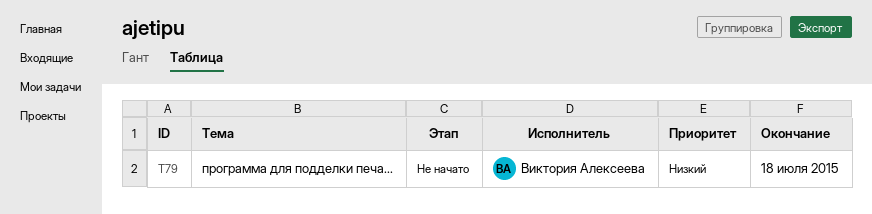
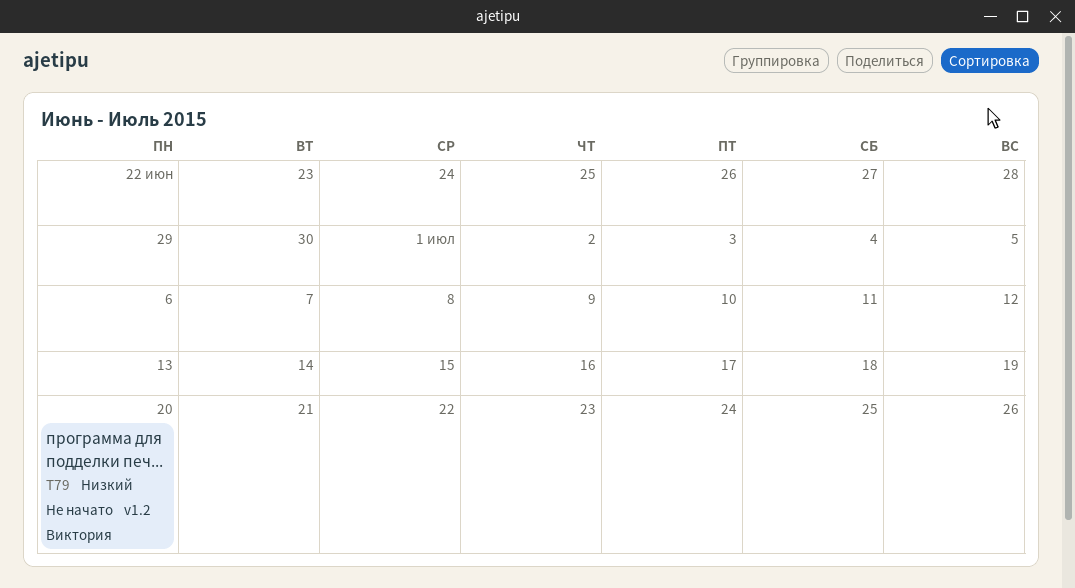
T79, due: Jul 18 -> Jul 20

